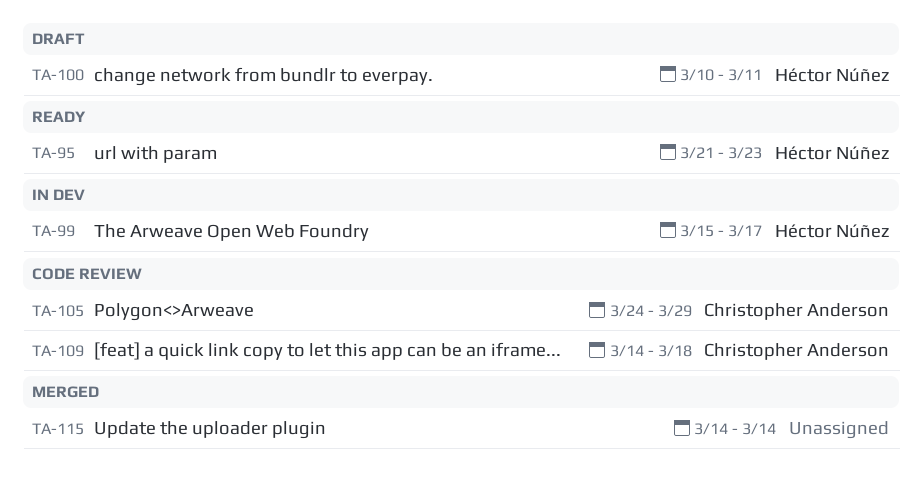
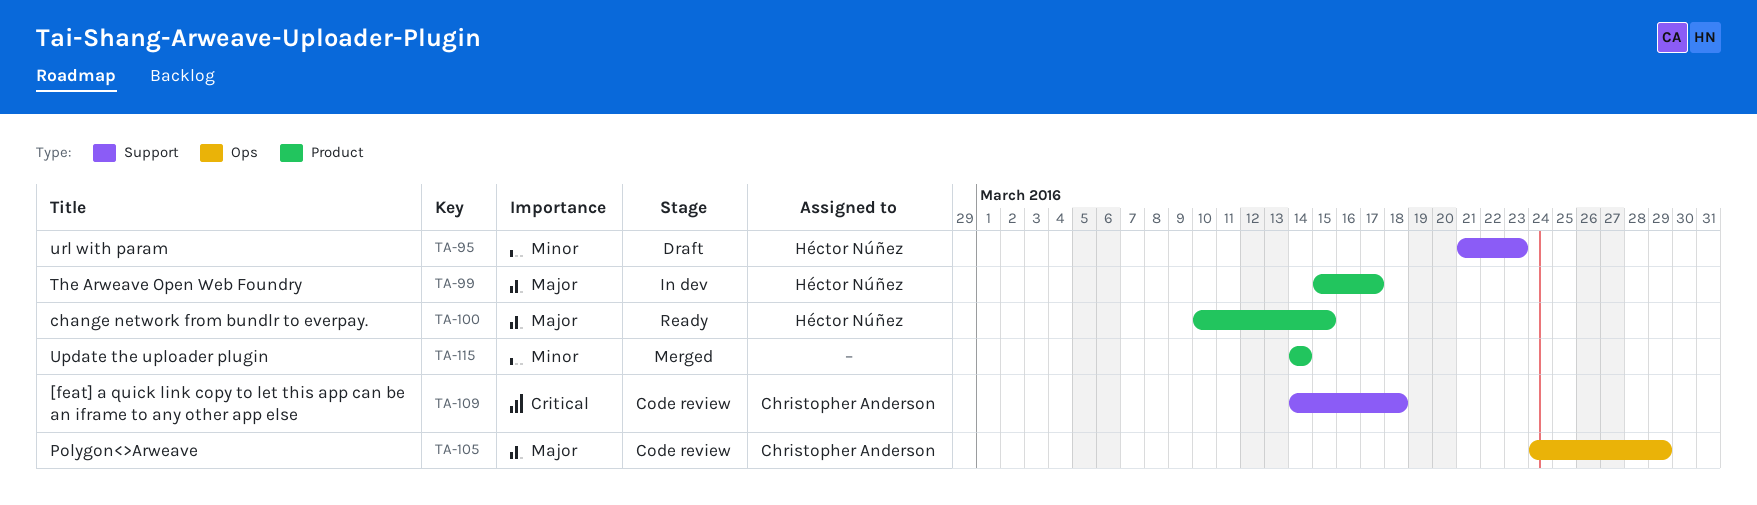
TA-95, status: Ready -> Draft
TA-100, status: Draft -> Ready
TA-100, due: Mar 11 -> Mar 15

